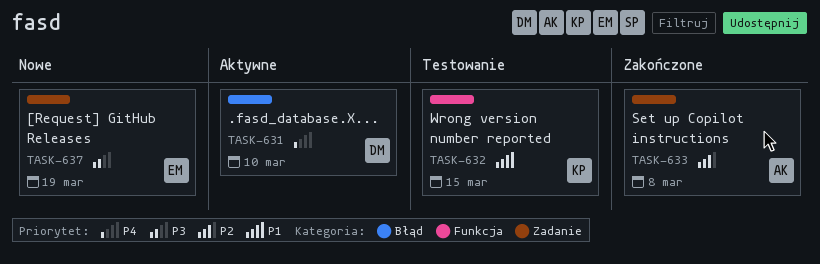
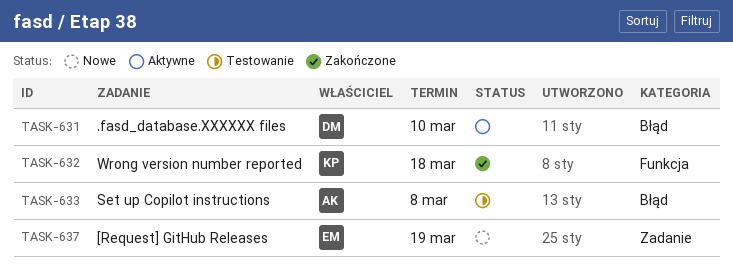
TASK-632, status: Testowanie -> Zakończone
TASK-632, due: Mar 15 -> Mar 18
TASK-633, status: Zakończone -> Testowanie
TASK-633, label: Zadanie -> Błąd

